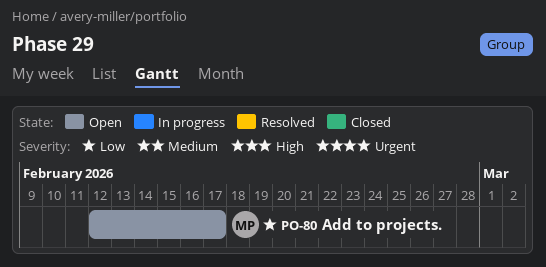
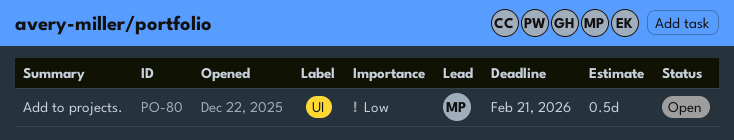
PO-80, due: Feb 17 -> Feb 21

